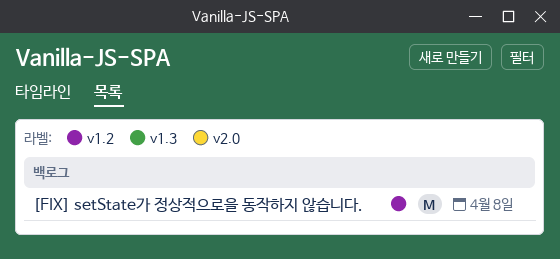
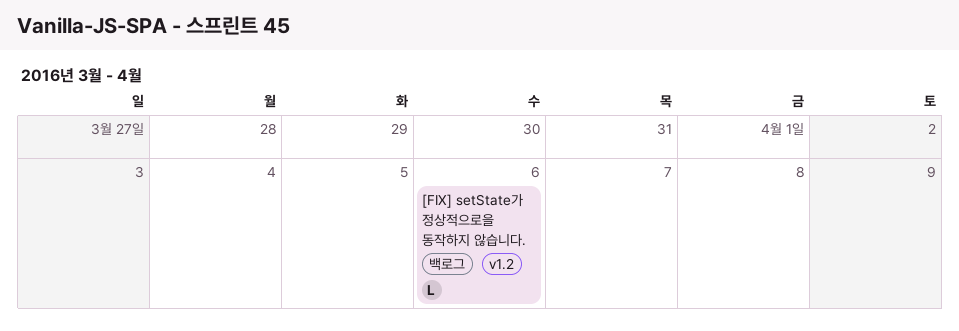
[FIX] setState가 정상적으로을 동작하지 않습니다., estimate: M -> L
[FIX] setState가 정상적으로을 동작하지 않습니다., due: Apr 8 -> Apr 6

